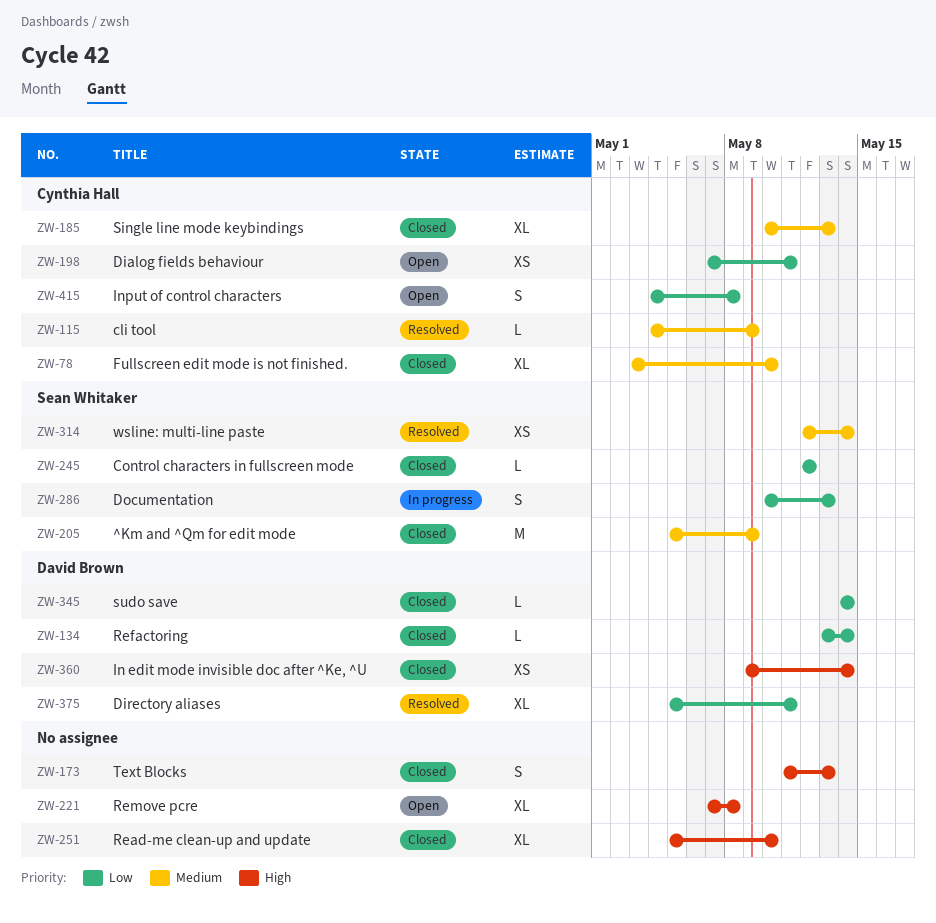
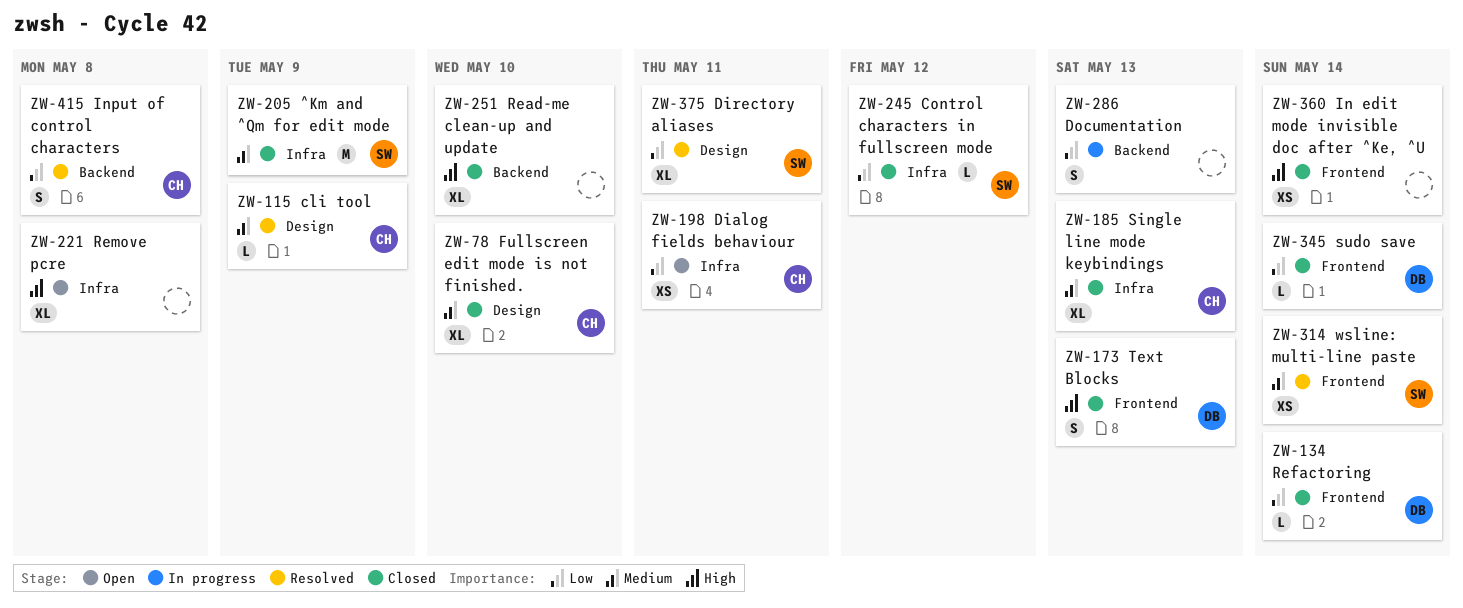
ZW-173, owner: none -> David Brown
ZW-286, owner: Sean Whitaker -> none
ZW-360, owner: David Brown -> none
ZW-375, owner: David Brown -> Sean Whitaker
ZW-415, status: Open -> Resolved

